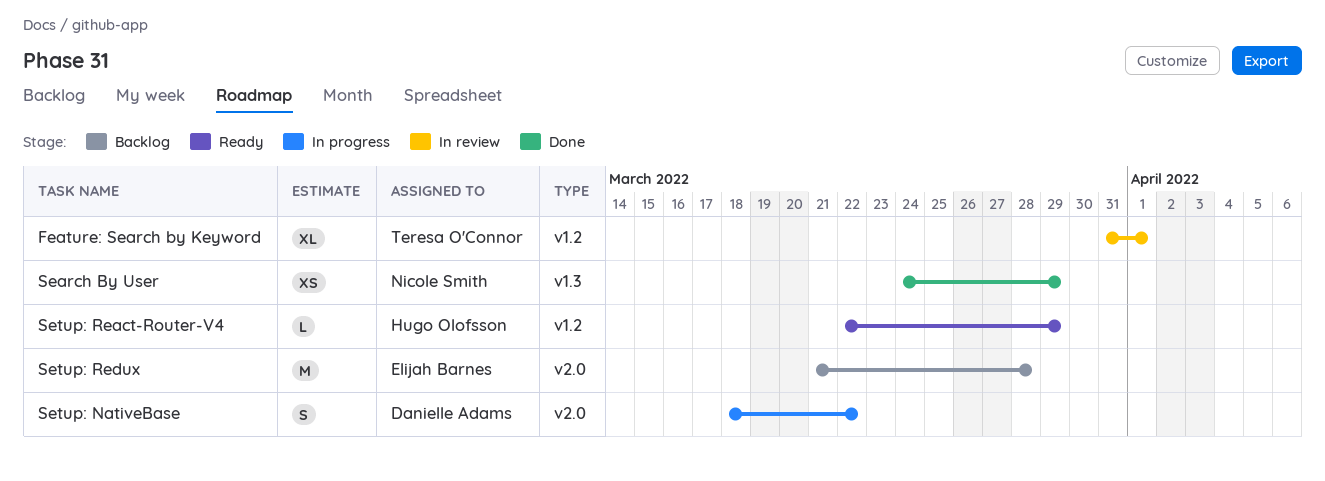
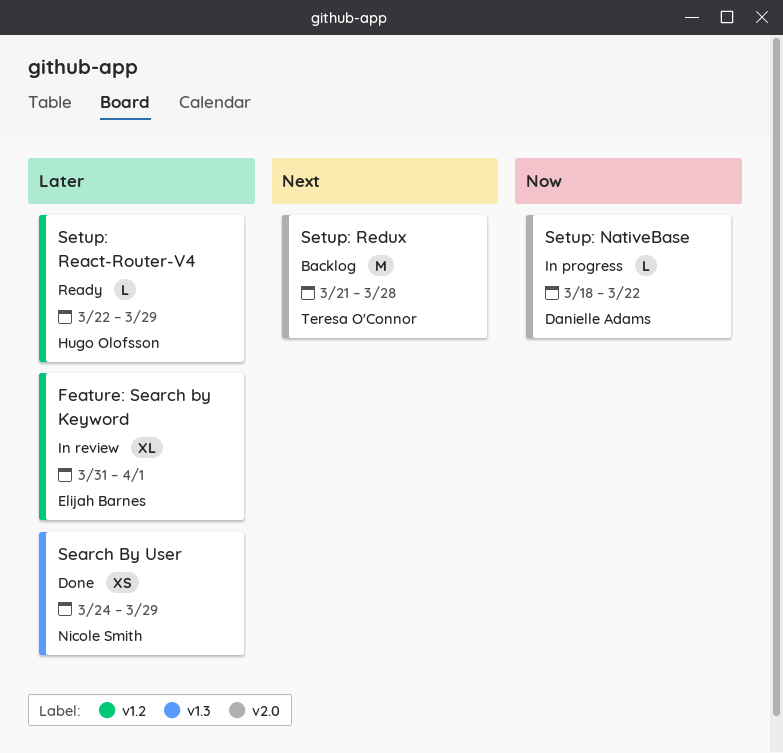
Feature: Search by Keyword, owner: Teresa O'Connor -> Elijah Barnes
Setup: NativeBase, estimate: S -> L
Setup: Redux, owner: Elijah Barnes -> Teresa O'Connor

